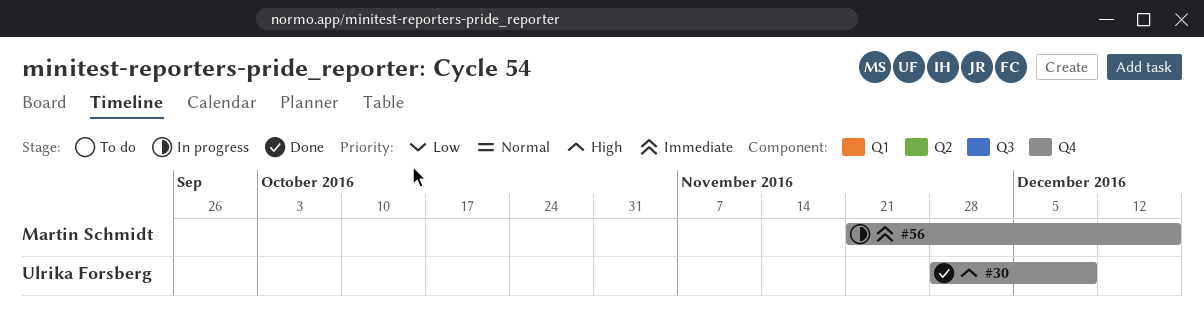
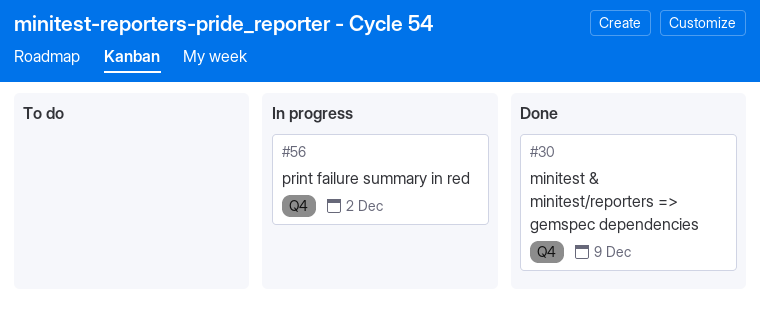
#56, due: Dec 16 -> Dec 2

